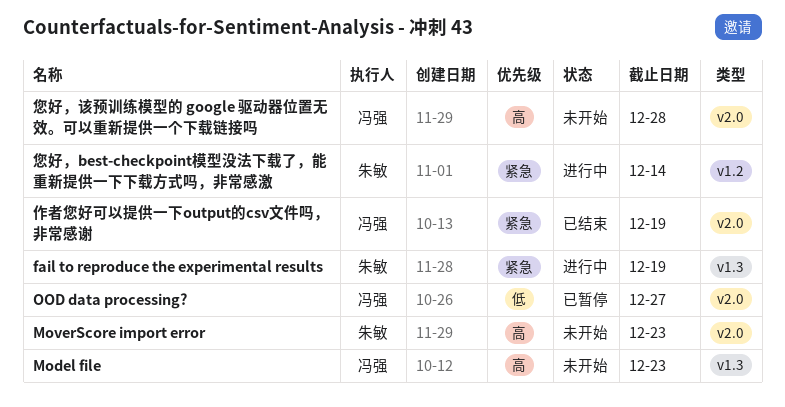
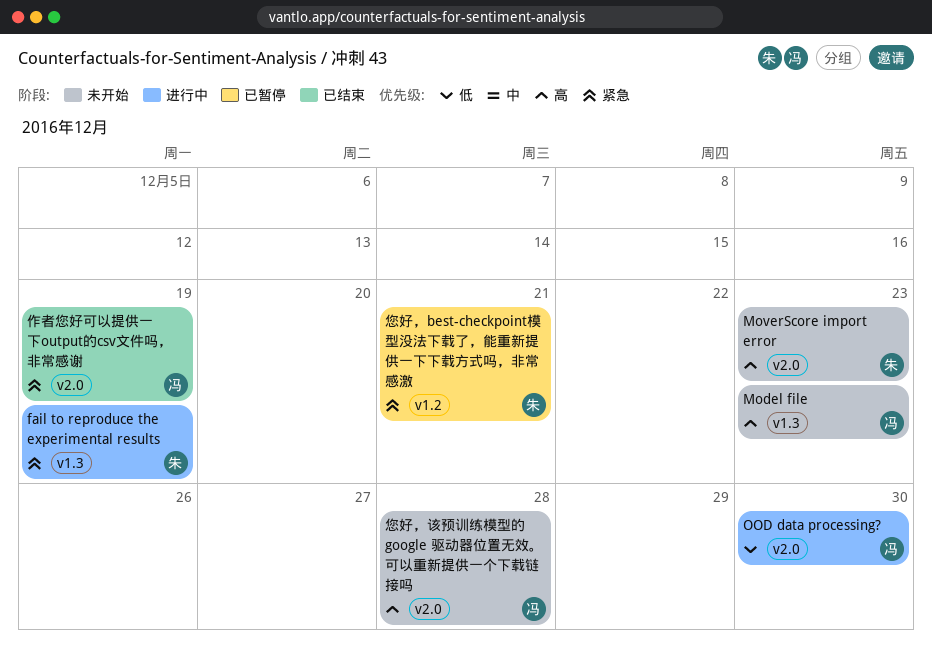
OOD data processing?, status: 已暂停 -> 进行中
OOD data processing?, due: Dec 27 -> Dec 30
您好，best-checkpoint模型没法下载了，能重新提供一下下载方式吗，非常感激, status: 进行中 -> 已暂停
您好，best-checkpoint模型没法下载了，能重新提供一下下载方式吗，非常感激, due: Dec 14 -> Dec 21

